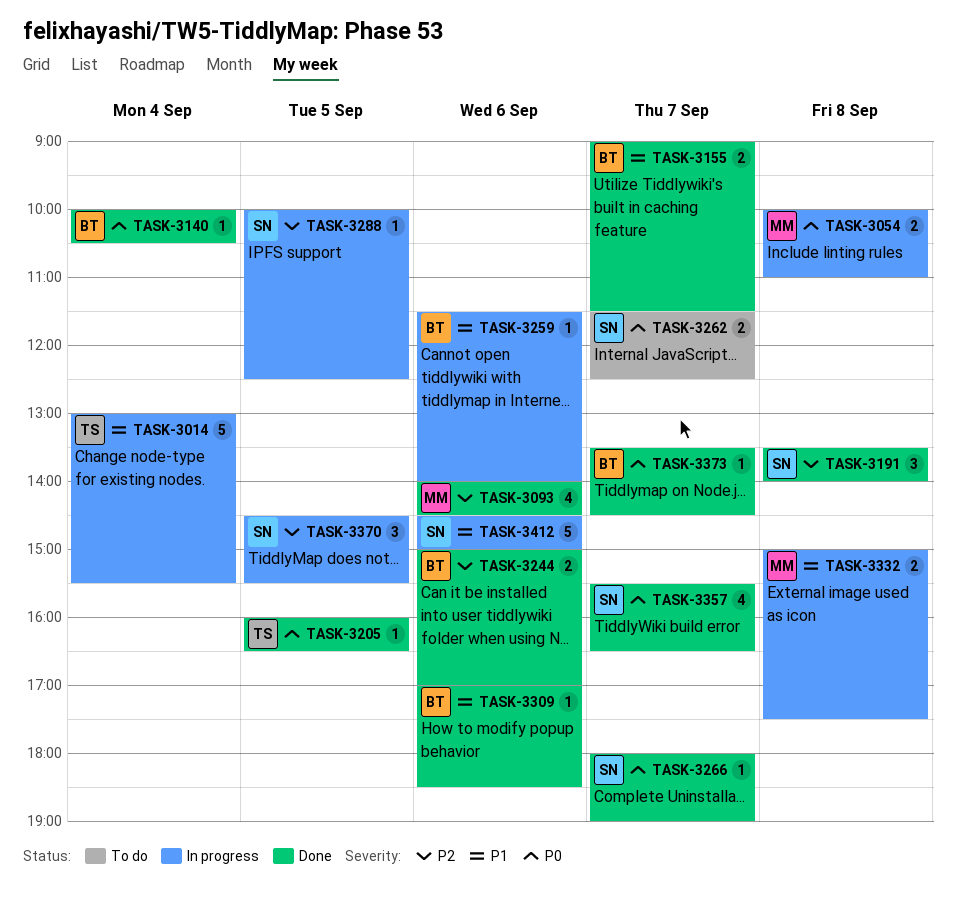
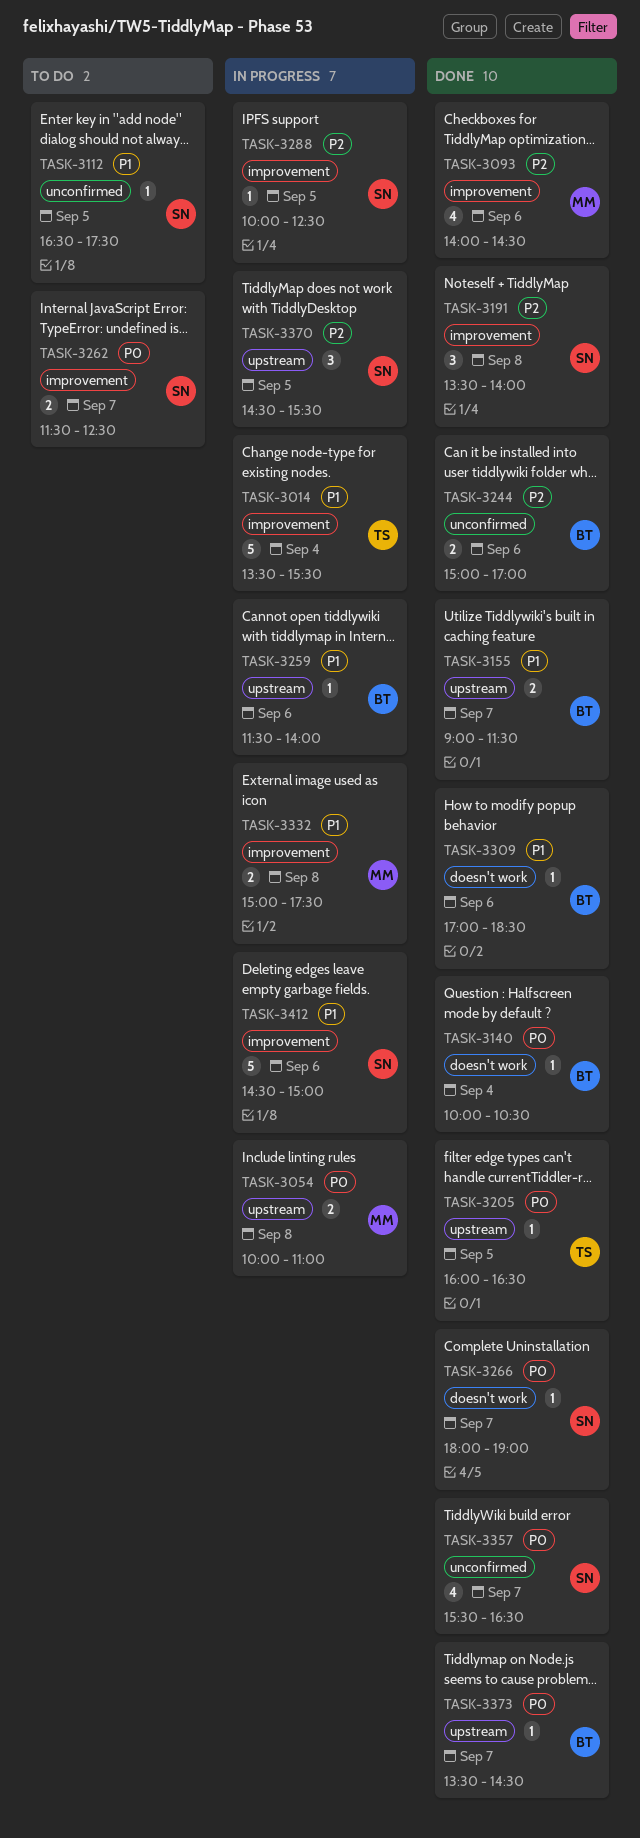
TASK-3014, begins: 13:00 -> 13:30
TASK-3112: none -> present

